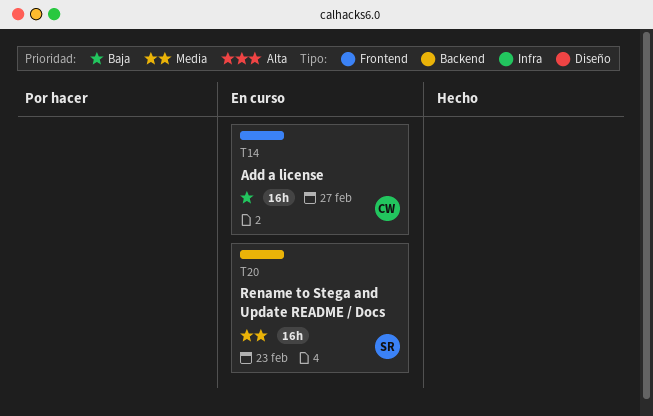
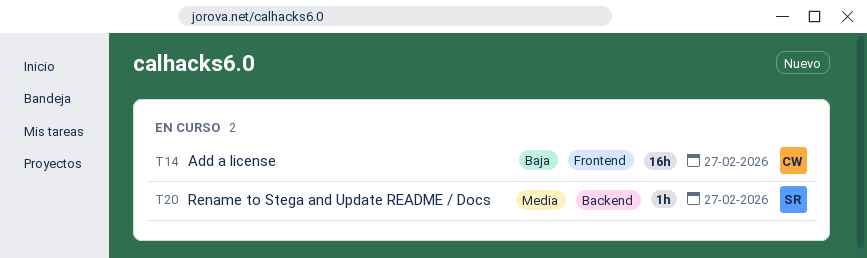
T20, estimate: 16h -> 1h
T20, due: Feb 23 -> Feb 27

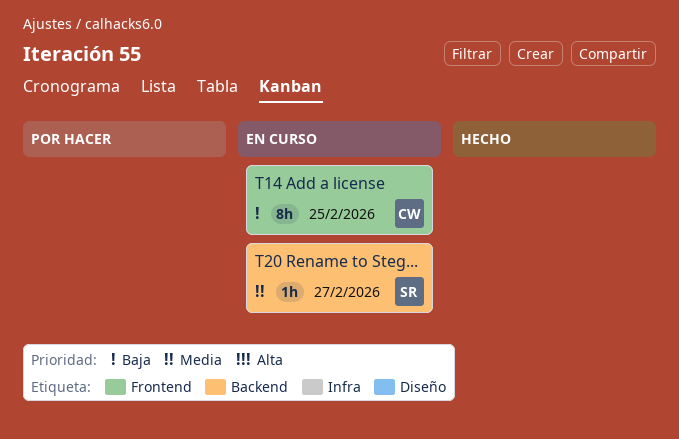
T14, estimate: 16h -> 8h
T14, due: Feb 27 -> Feb 25

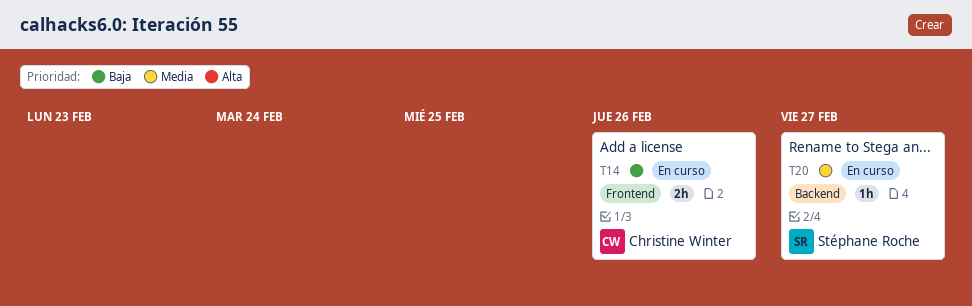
T14, estimate: 8h -> 2h
T14, due: Feb 25 -> Feb 26

